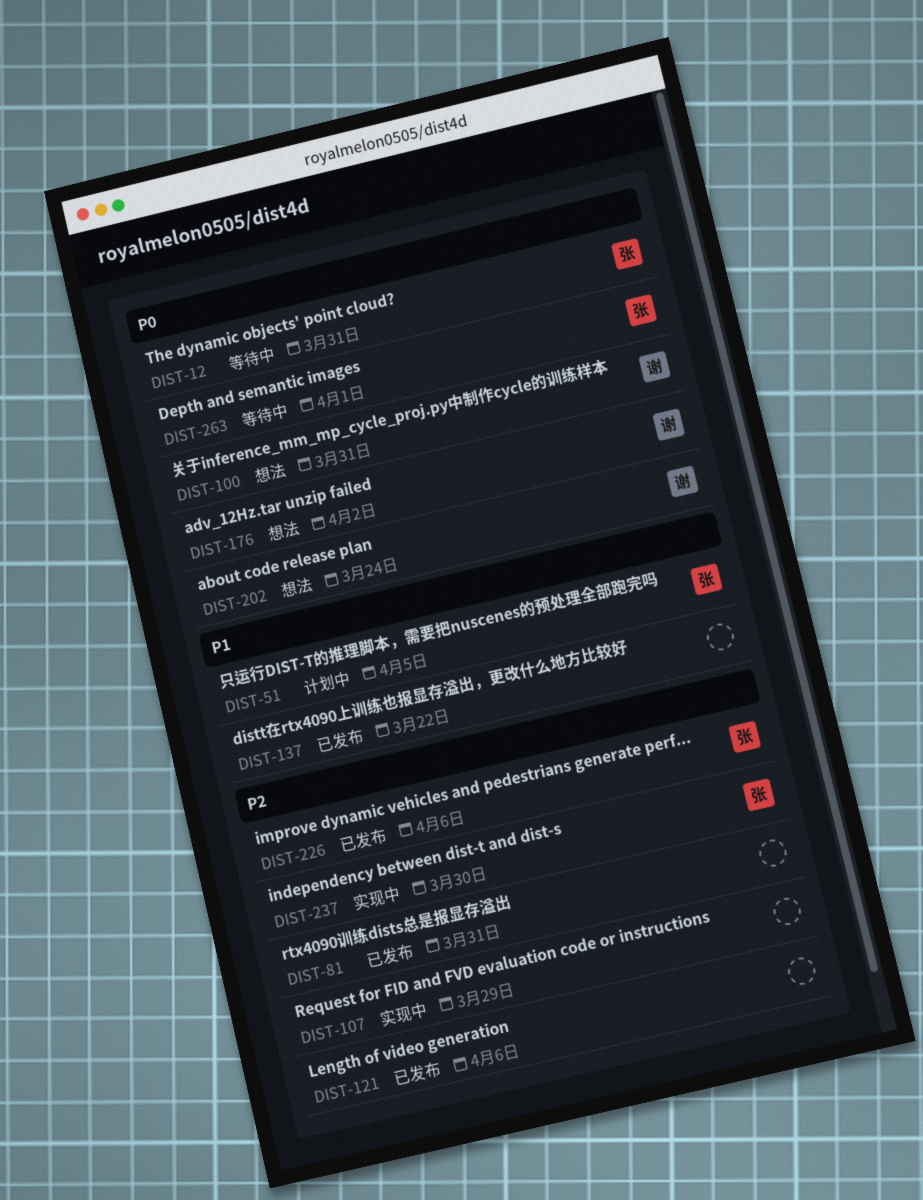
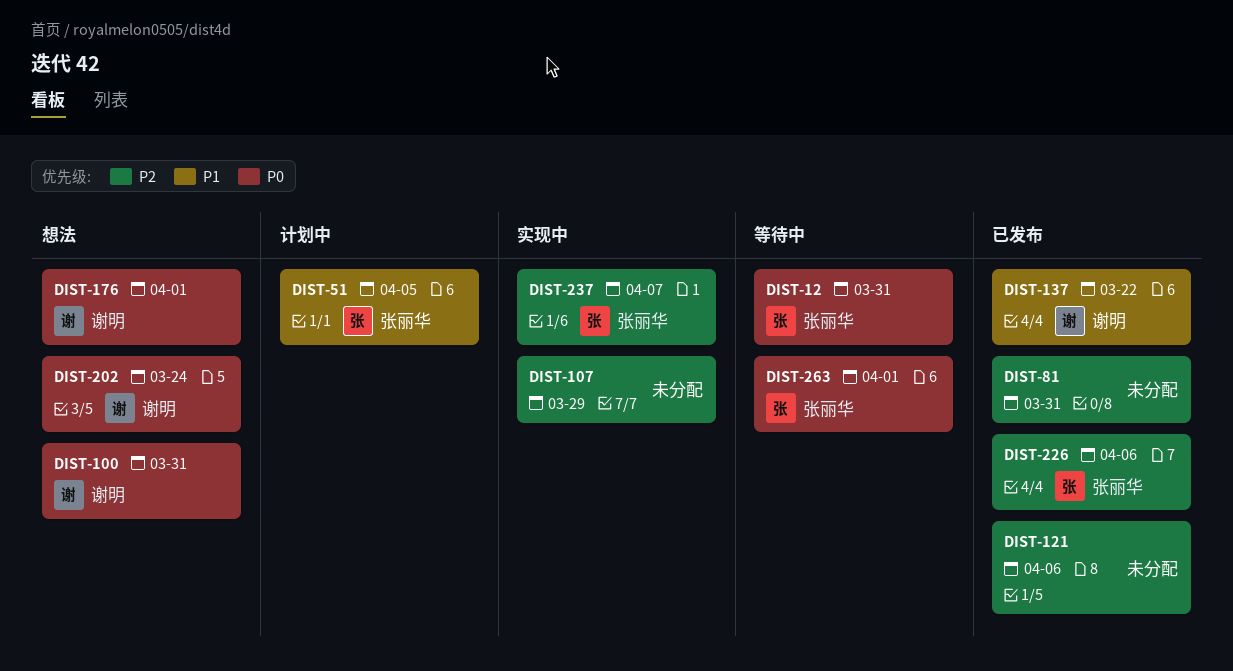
DIST-137, owner: none -> 谢明
DIST-176, due: Apr 2 -> Apr 1
DIST-237, due: Mar 30 -> Apr 7

